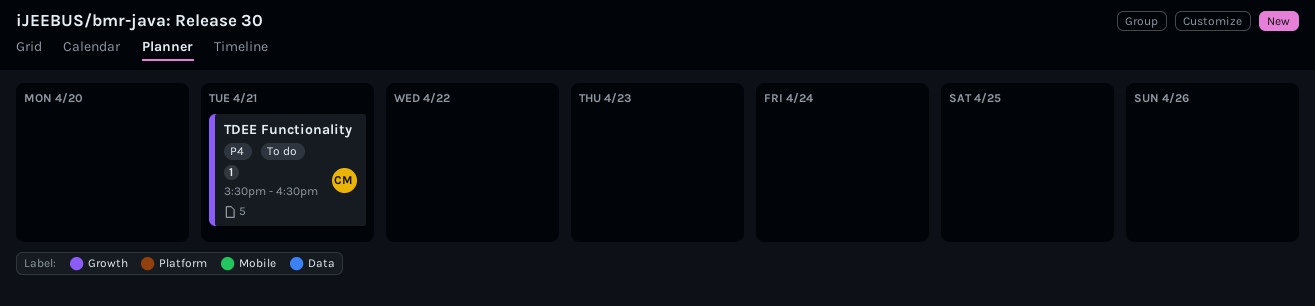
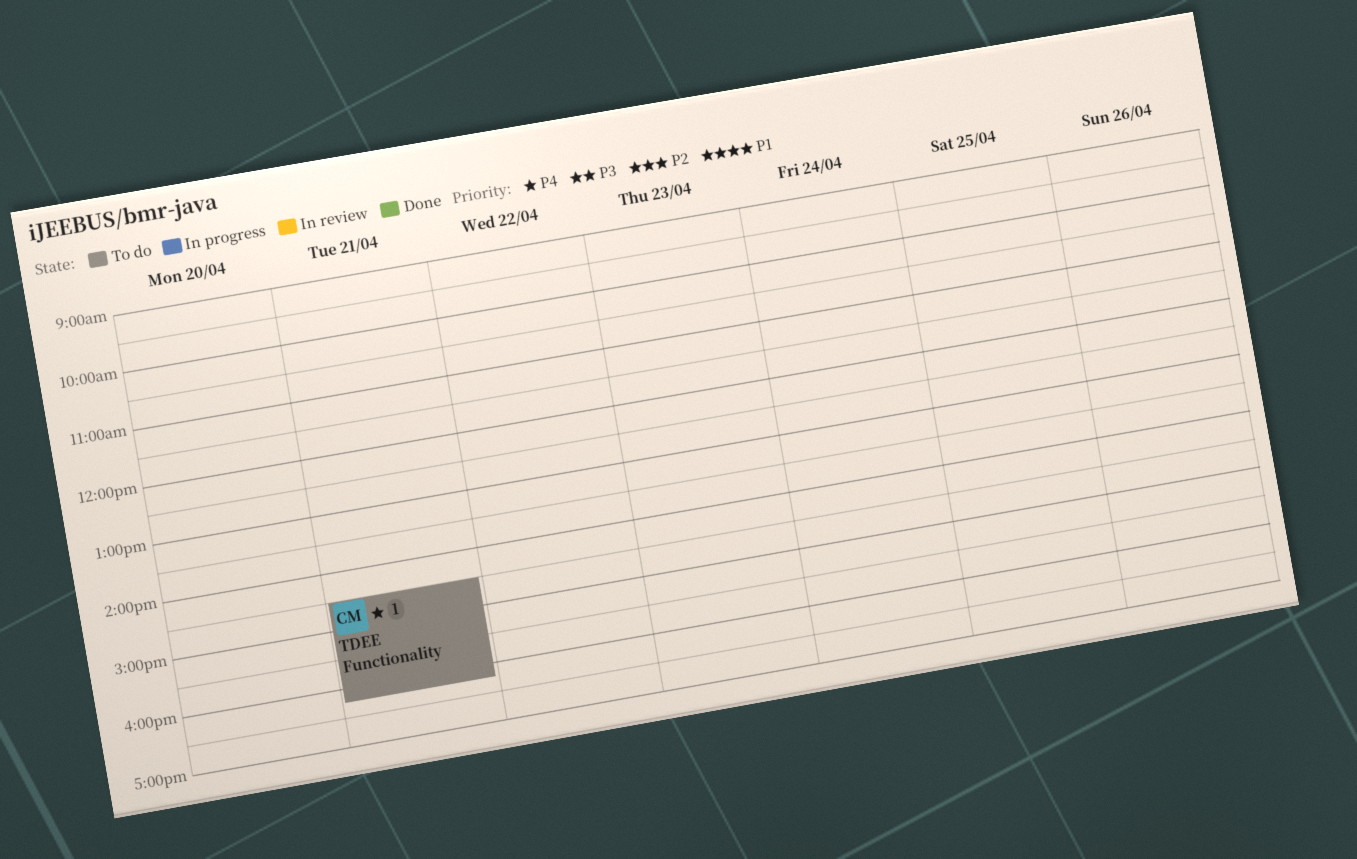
TDEE Functionality, begins: 15:30 -> 14:30
TDEE Functionality, ends: 16:30 -> 16:15

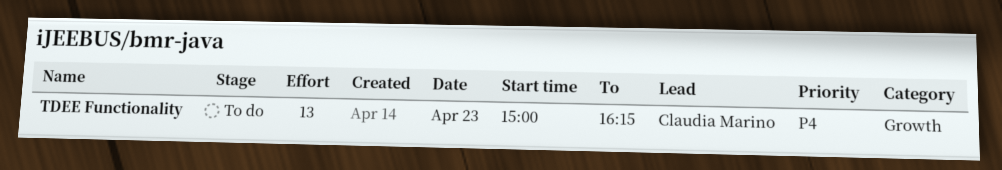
TDEE Functionality, estimate: 1 -> 13
TDEE Functionality, day: Apr 21 -> Apr 23
TDEE Functionality, begins: 14:30 -> 15:00

